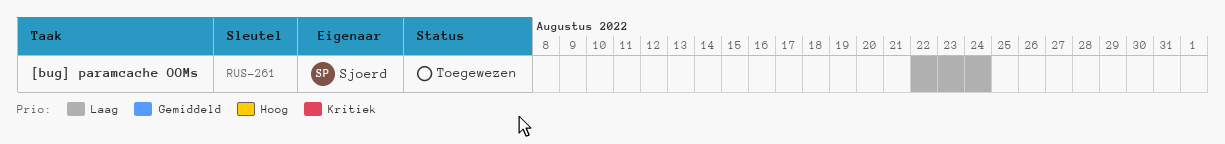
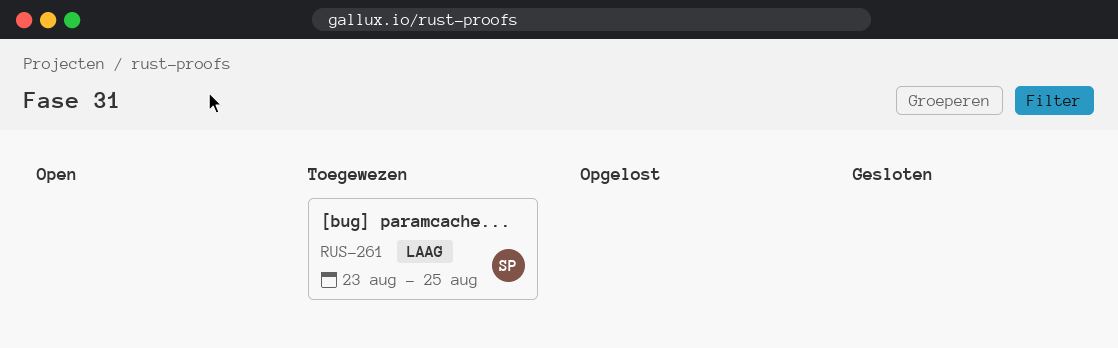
RUS-261, start: Aug 22 -> Aug 23
RUS-261, due: Aug 24 -> Aug 25

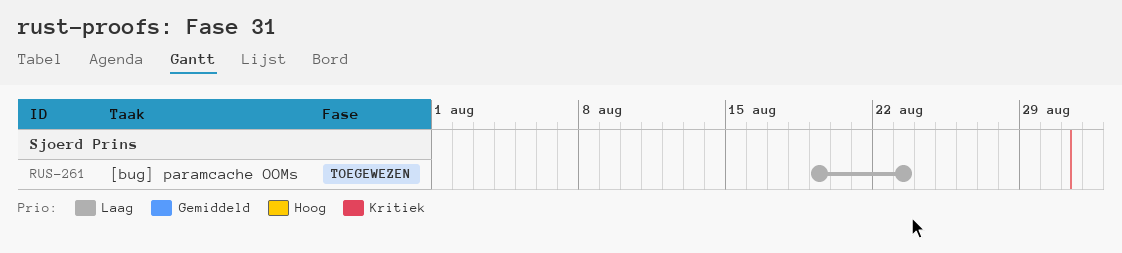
RUS-261, start: Aug 23 -> Aug 19
RUS-261, due: Aug 25 -> Aug 23

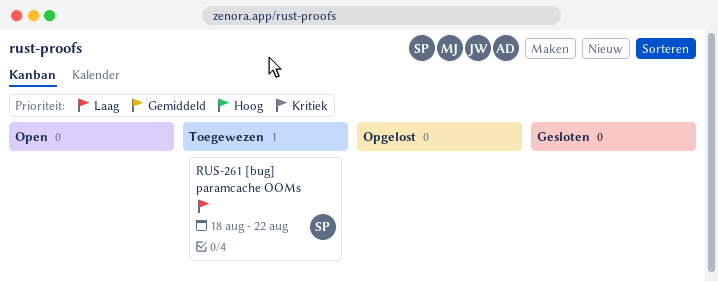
RUS-261, start: Aug 19 -> Aug 18
RUS-261, due: Aug 23 -> Aug 22

